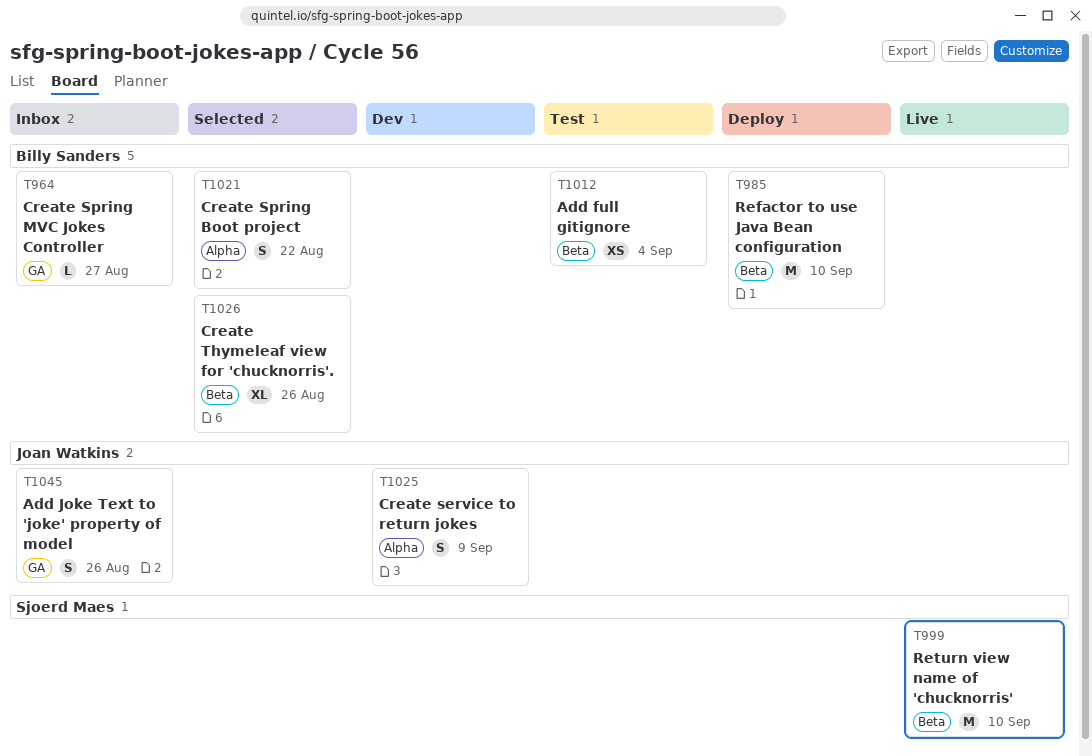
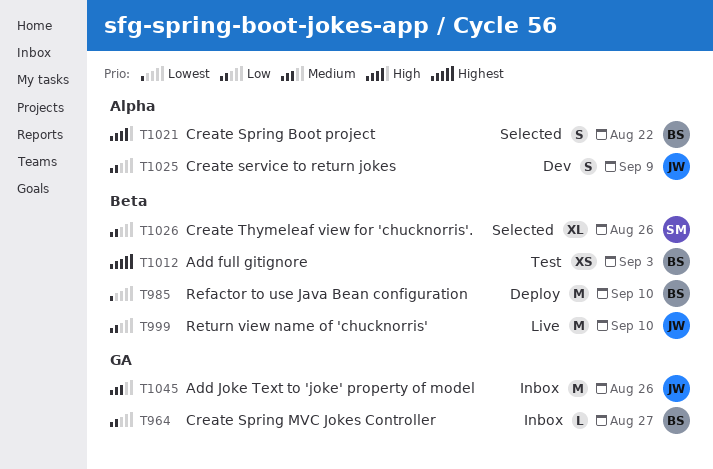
T999, owner: Sjoerd Maes -> Joan Watkins
T1012, due: Sep 4 -> Sep 3
T1026, owner: Billy Sanders -> Sjoerd Maes
T1045, estimate: S -> M

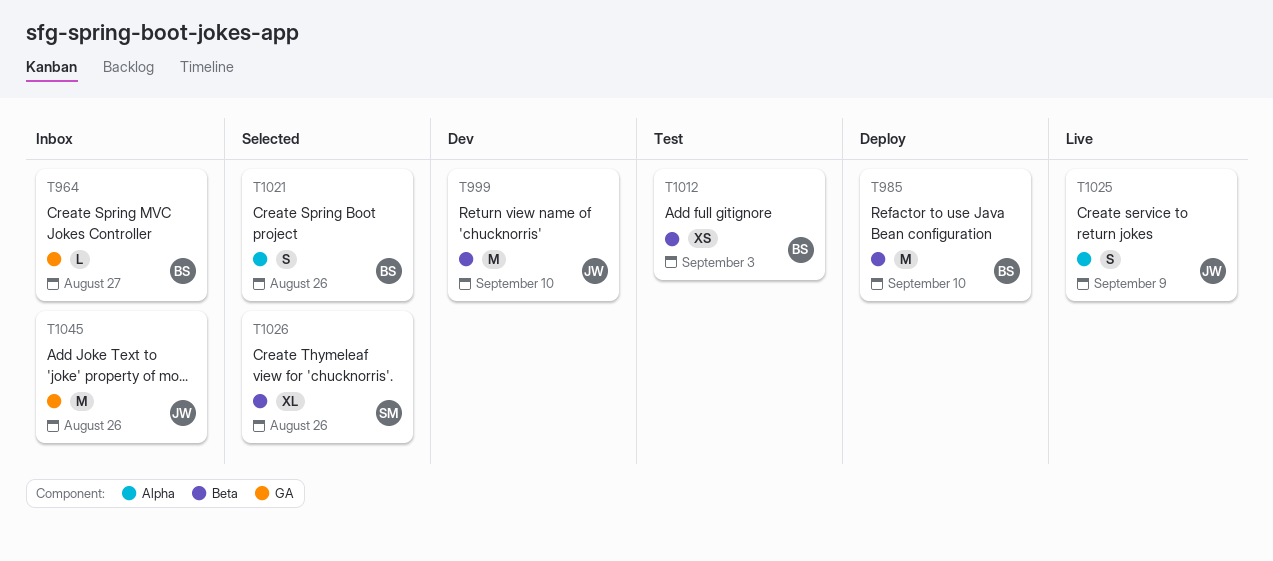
T999, status: Live -> Dev
T1021, due: Aug 22 -> Aug 26
T1025, status: Dev -> Live

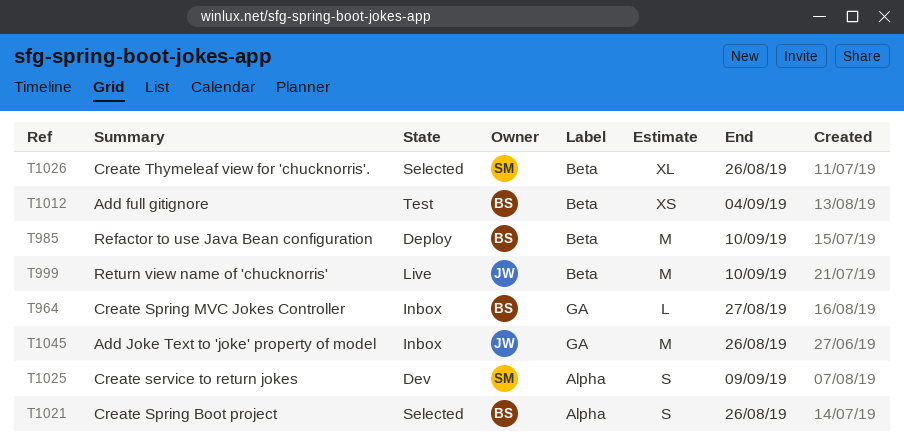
T999, status: Dev -> Live
T1012, due: Sep 3 -> Sep 4
T1025, status: Live -> Dev
T1025, owner: JW -> SM

